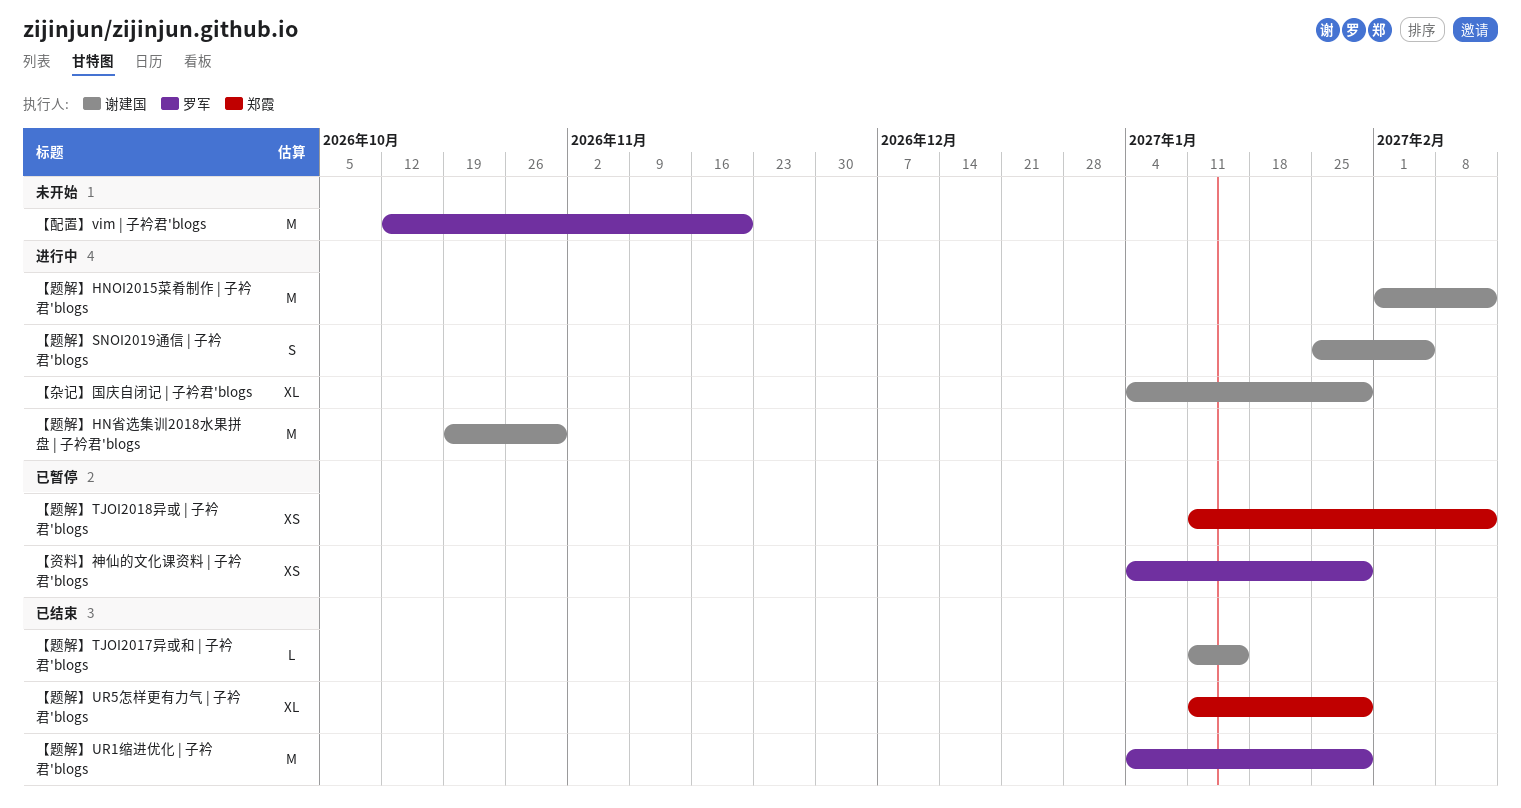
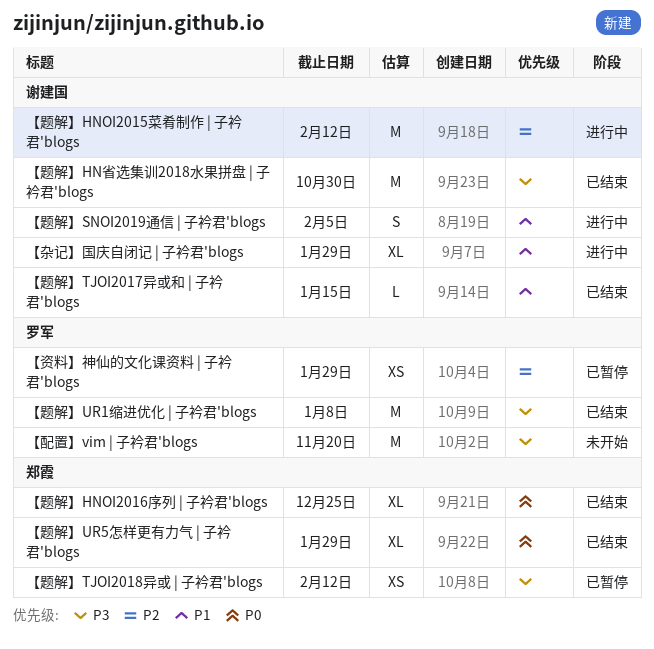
【题解】HNOI2016序列 | 子衿君'blogs: none -> present
【题解】HN省选集训2018水果拼盘 | 子衿君'blogs, status: 进行中 -> 已结束
【题解】UR1缩进优化 | 子衿君'blogs, due: Jan 29 -> Jan 8

